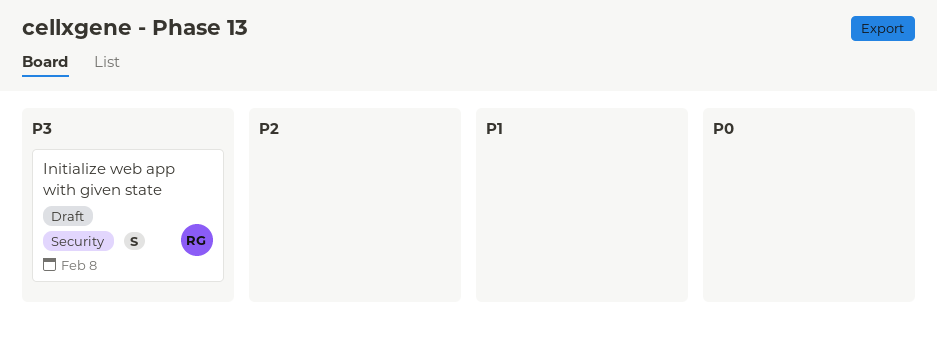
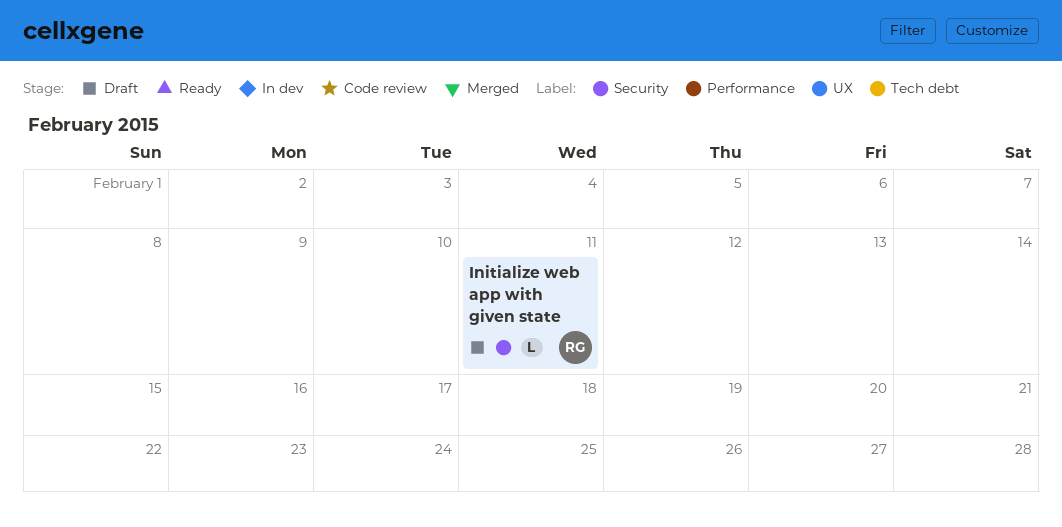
Initialize web app with given state, estimate: S -> L
Initialize web app with given state, due: Feb 8 -> Feb 11

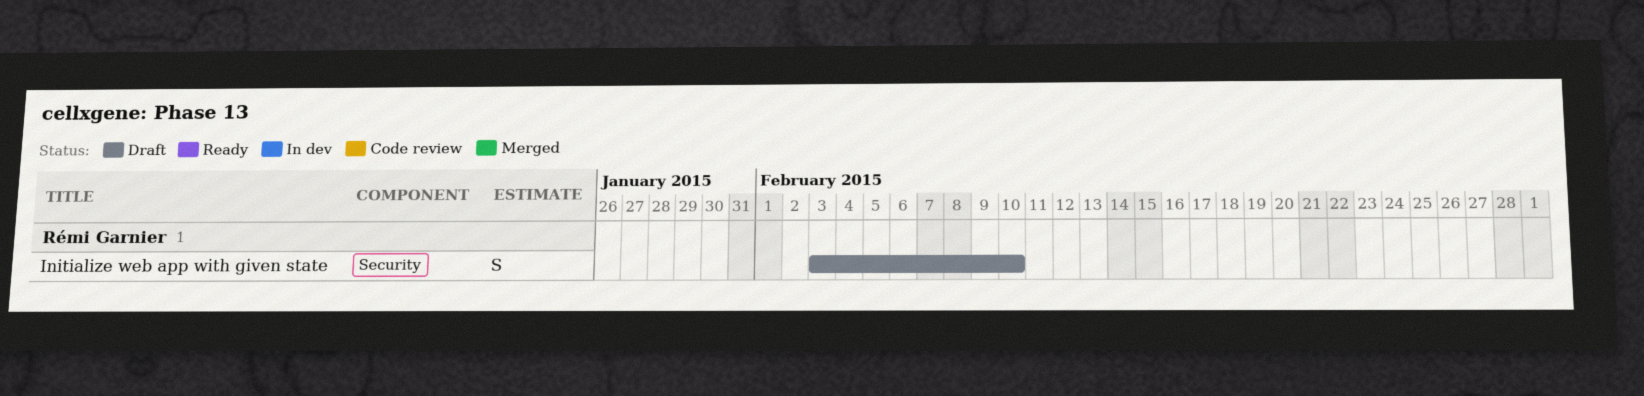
Initialize web app with given state, estimate: L -> S
Initialize web app with given state, due: Feb 11 -> Feb 10

